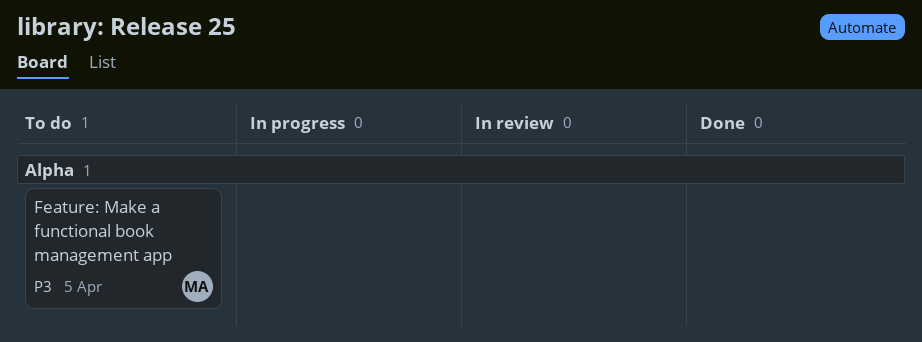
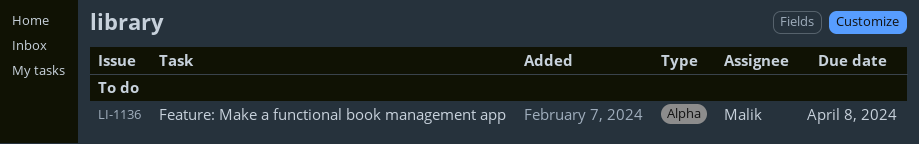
Feature: Make a functional book management app, due: Apr 5 -> Apr 8

